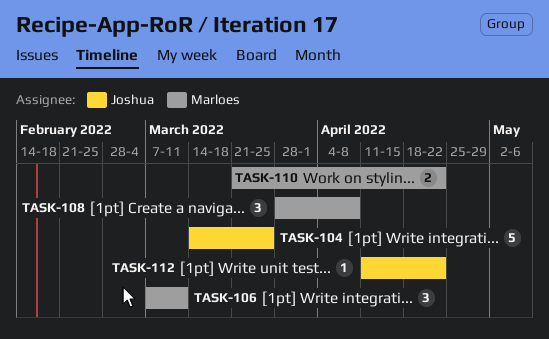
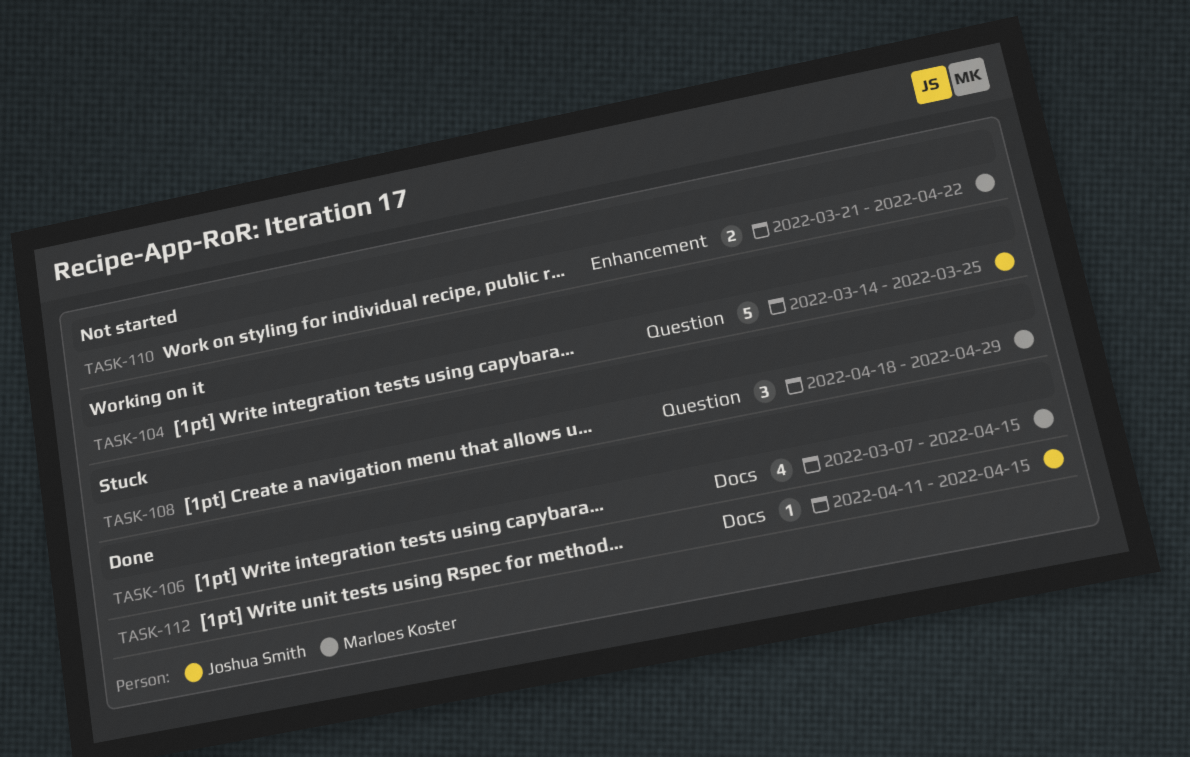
TASK-106, estimate: 3 -> 4
TASK-106, due: Mar 11 -> Apr 15
TASK-108, start: Mar 28 -> Apr 18
TASK-108, due: Apr 8 -> Apr 29
TASK-112, due: Apr 22 -> Apr 15

